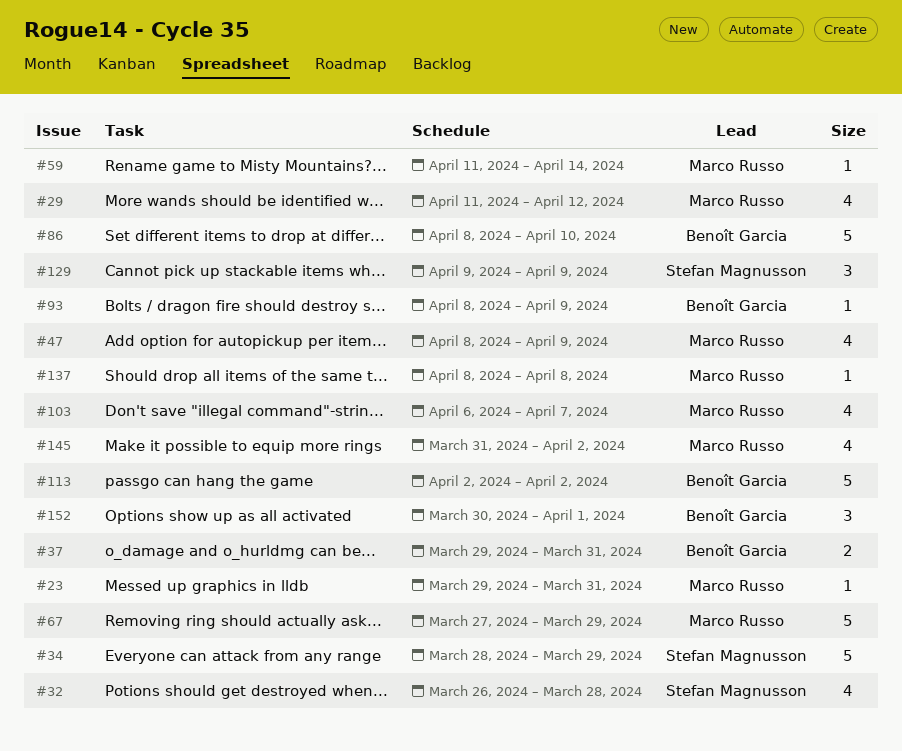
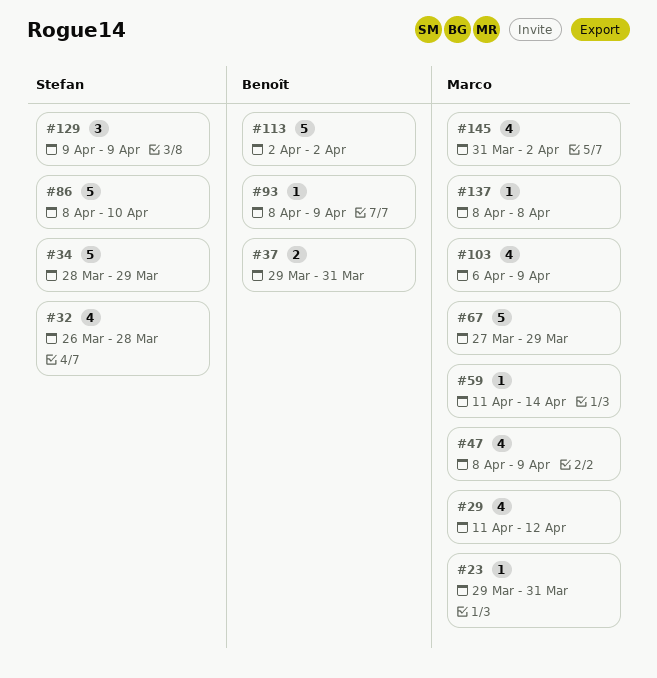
#86, owner: Benoît Garcia -> Stefan Magnusson
#103, due: Apr 7 -> Apr 9
#152: present -> none

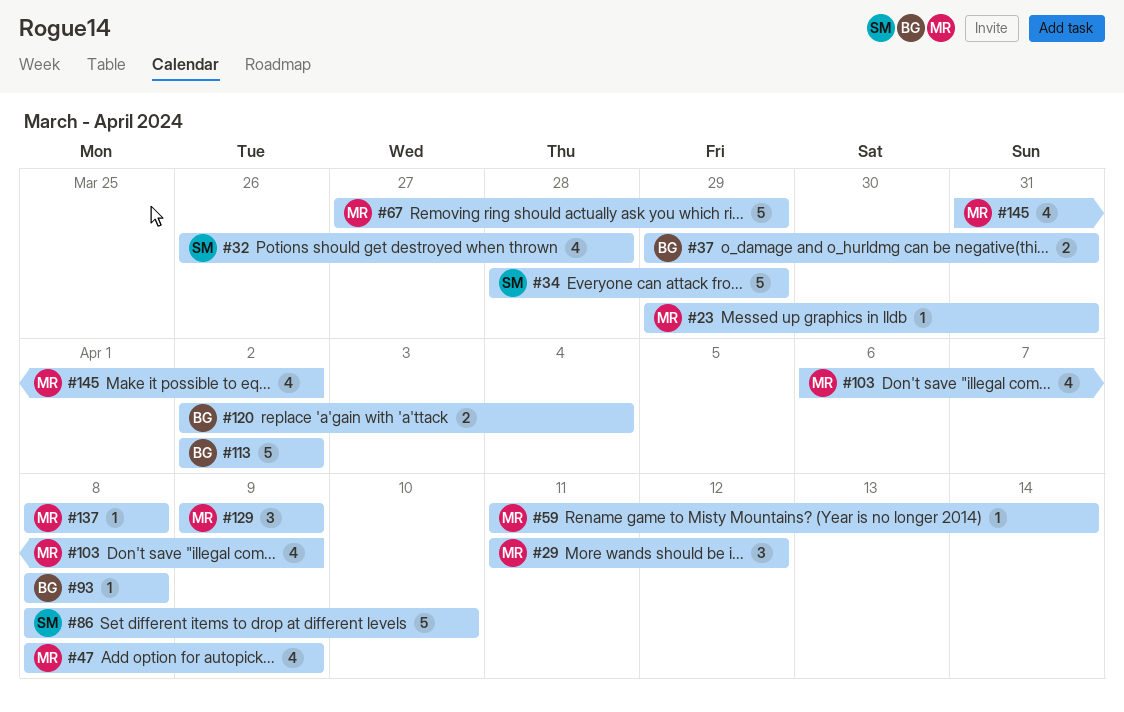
#29, estimate: 4 -> 3
#93, due: Apr 9 -> Apr 8
#120: none -> present
#129, owner: Stefan -> Marco

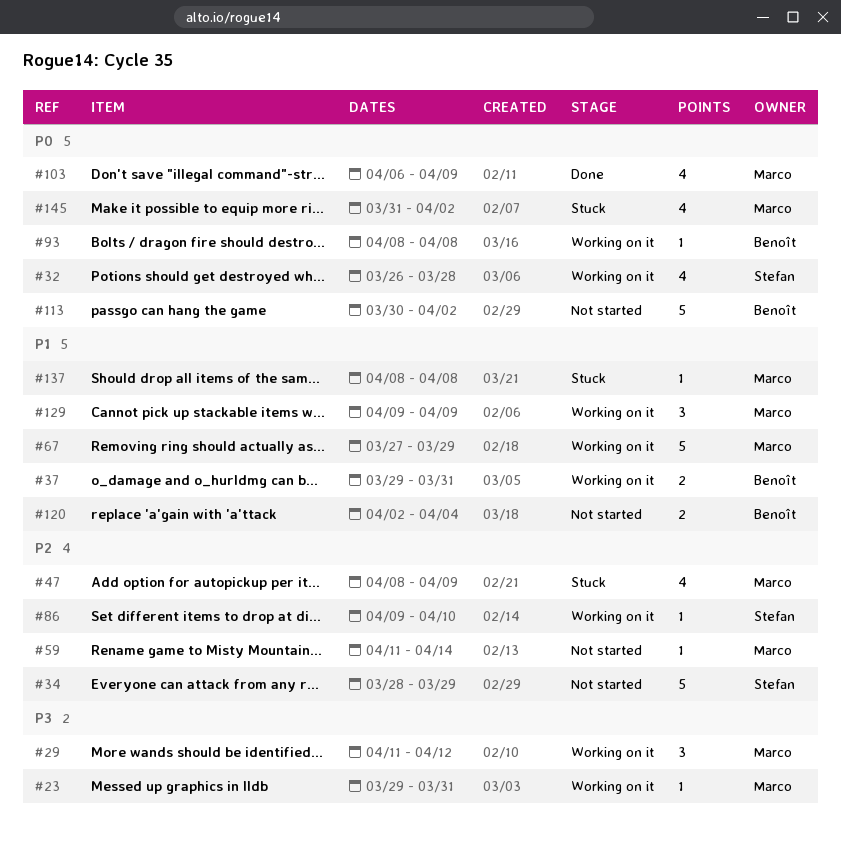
#86, estimate: 5 -> 1
#86, start: Apr 8 -> Apr 9
#113, start: Apr 2 -> Mar 30

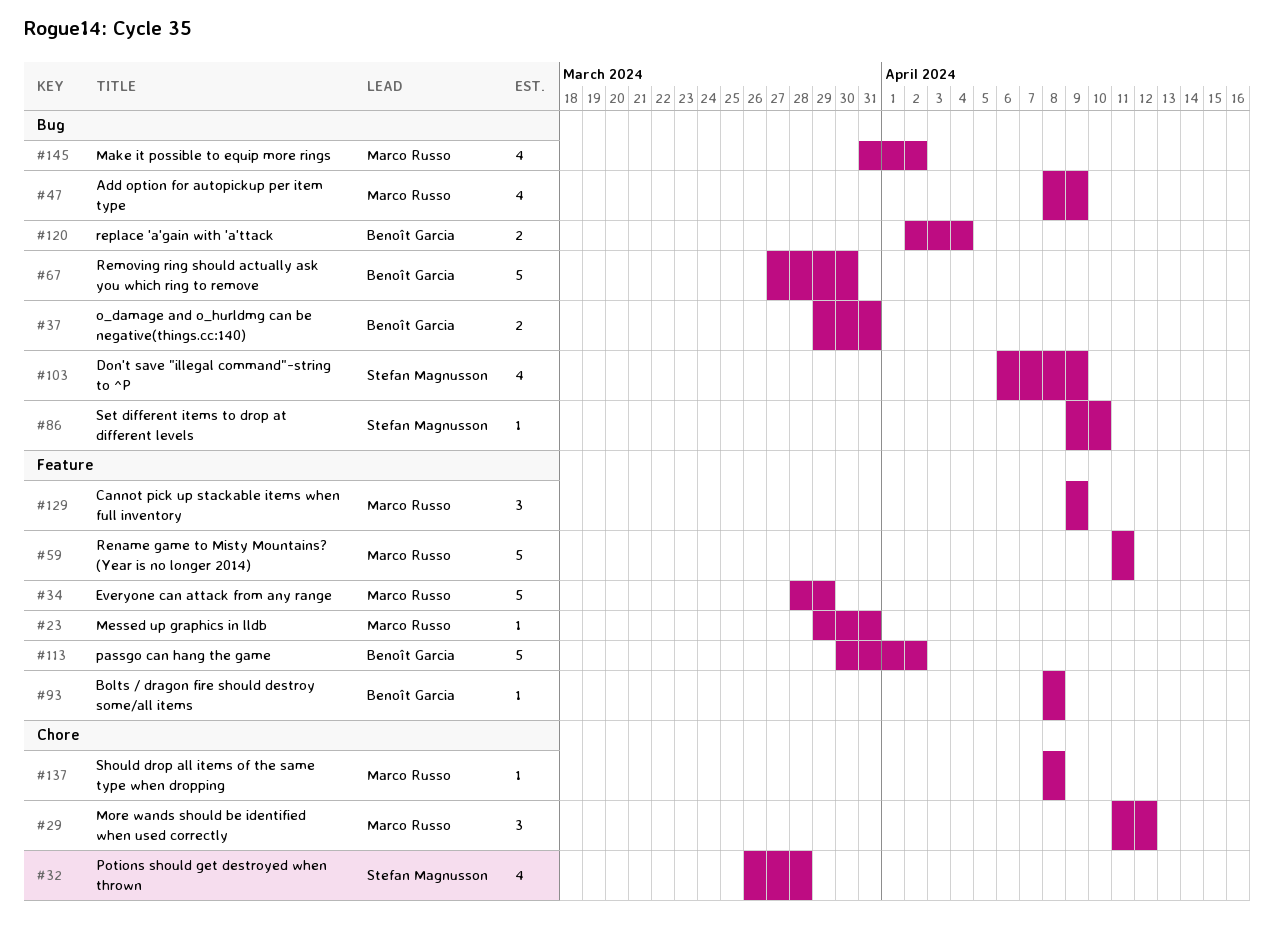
#34, owner: Stefan Magnusson -> Marco Russo
#59, estimate: 1 -> 5
#59, due: Apr 14 -> Apr 11
#67, owner: Marco Russo -> Benoît Garcia
#67, due: Mar 29 -> Mar 30
#103, owner: Marco Russo -> Stefan Magnusson

